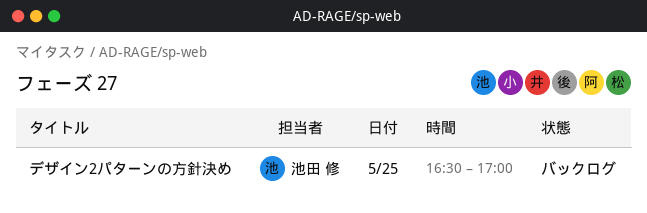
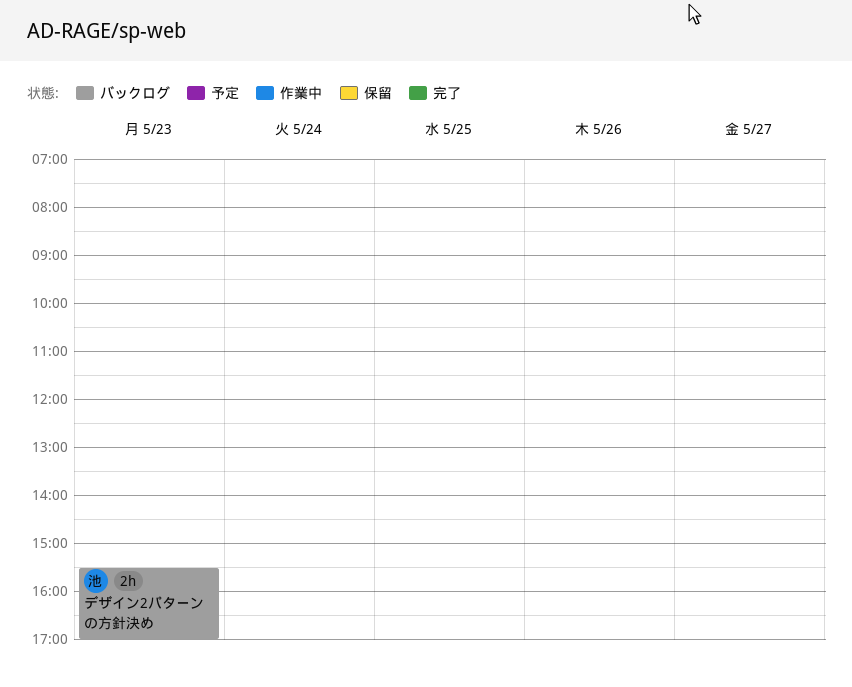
デザイン2パターンの方針決め, day: May 25 -> May 23
デザイン2パターンの方針決め, begins: 16:30 -> 15:30

